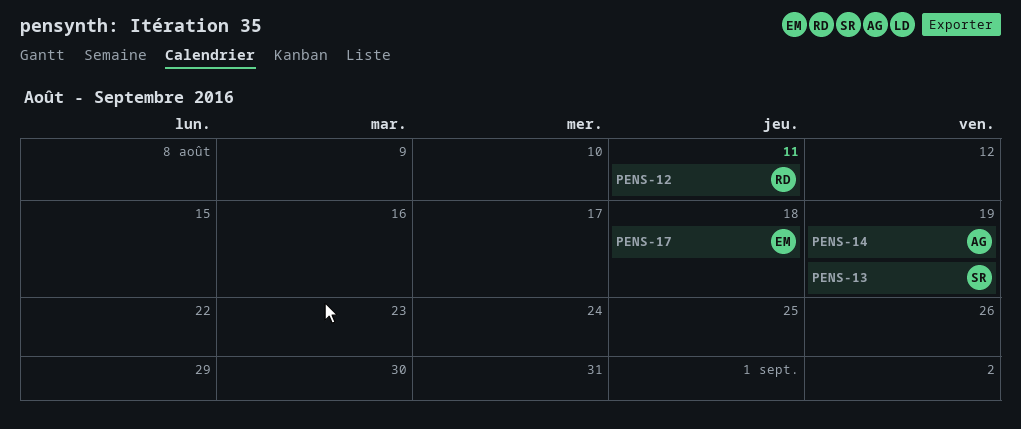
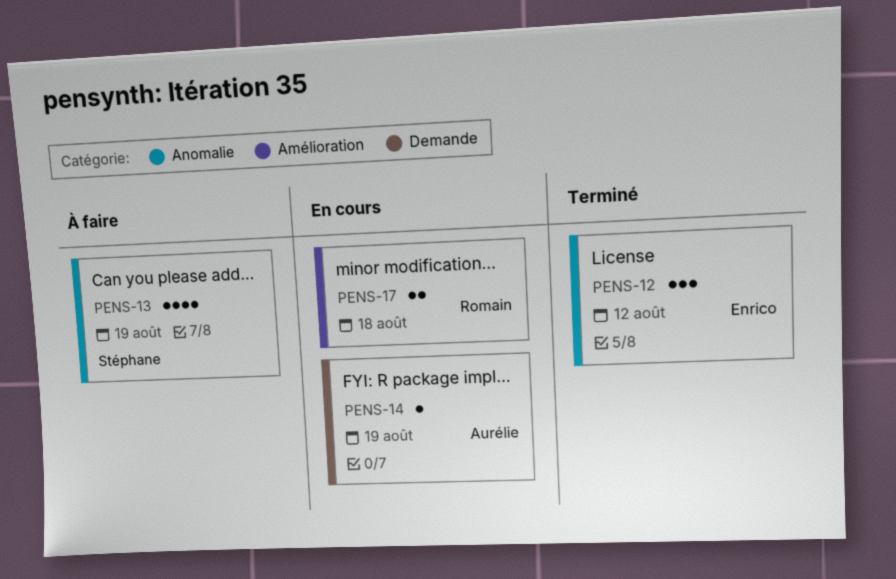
PENS-12, owner: Romain -> Enrico
PENS-12, due: Aug 11 -> Aug 12
PENS-17, owner: Enrico -> Romain

